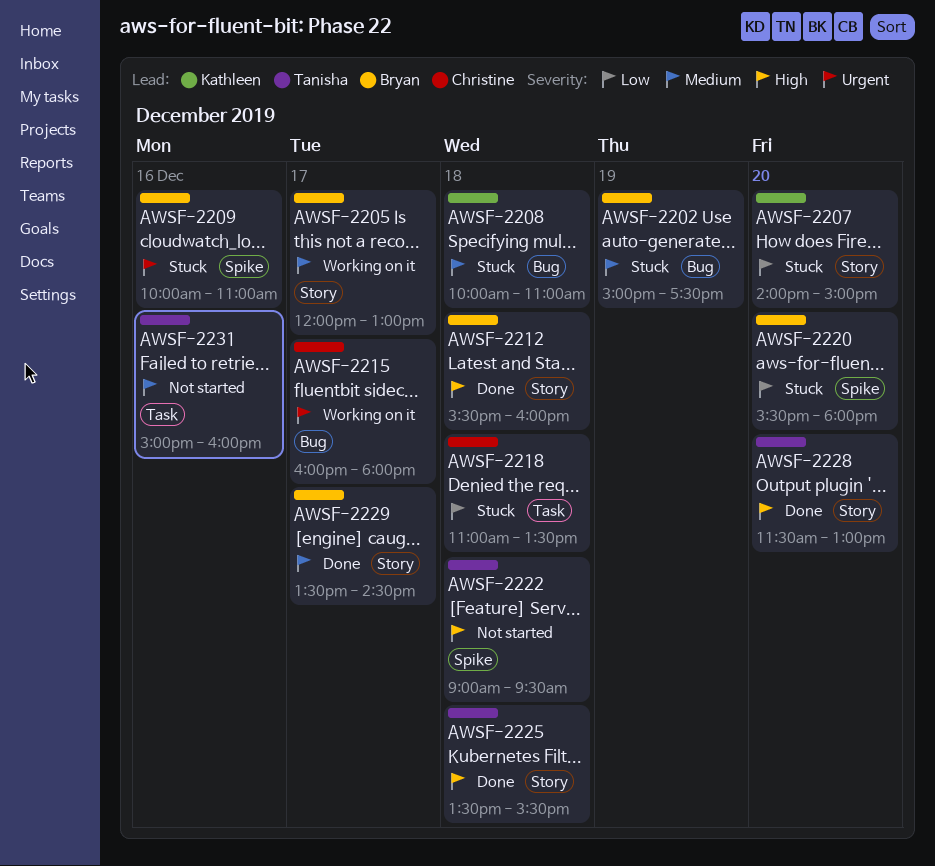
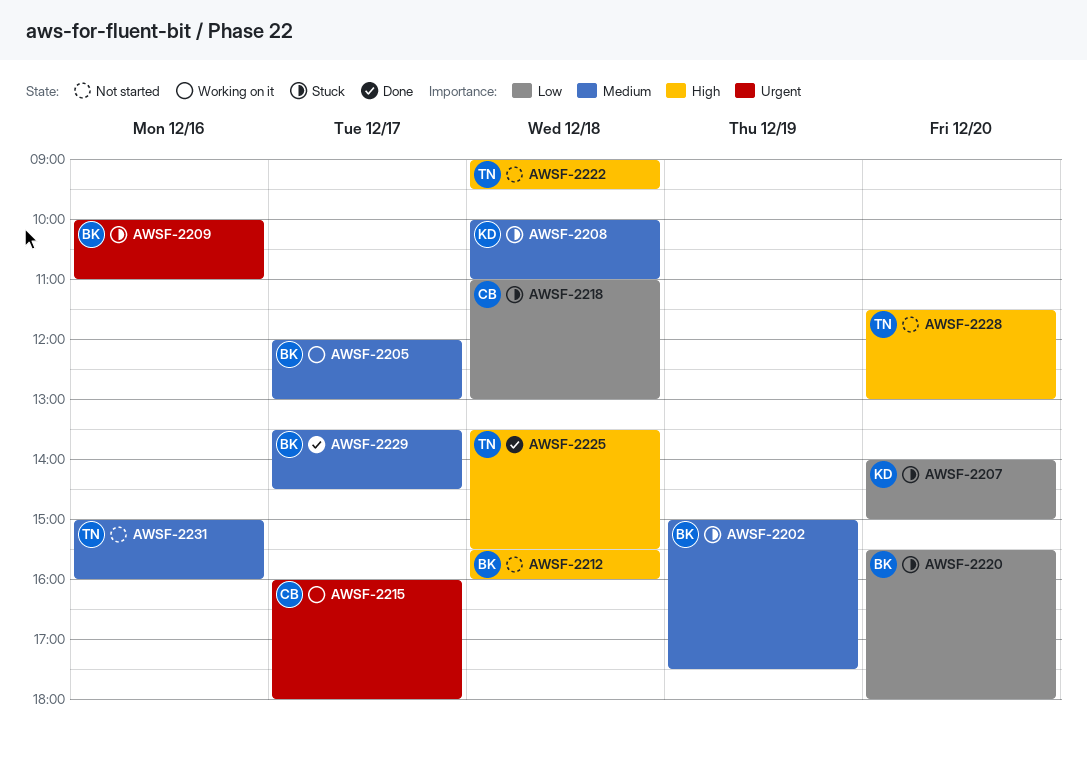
AWSF-2212, status: Done -> Not started
AWSF-2218, ends: 13:30 -> 13:00
AWSF-2228, status: Done -> Not started

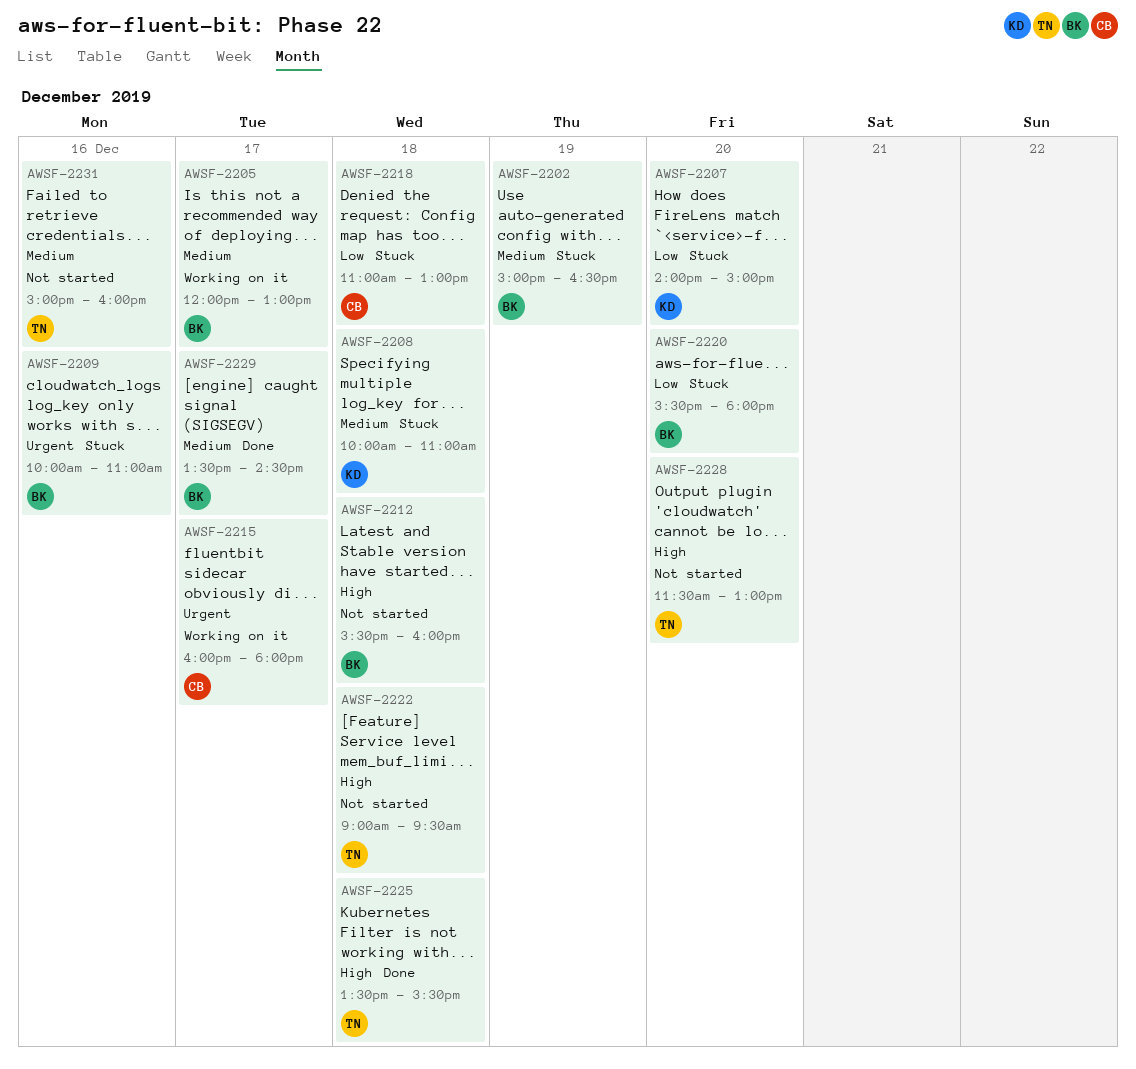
AWSF-2202, ends: 17:30 -> 16:30

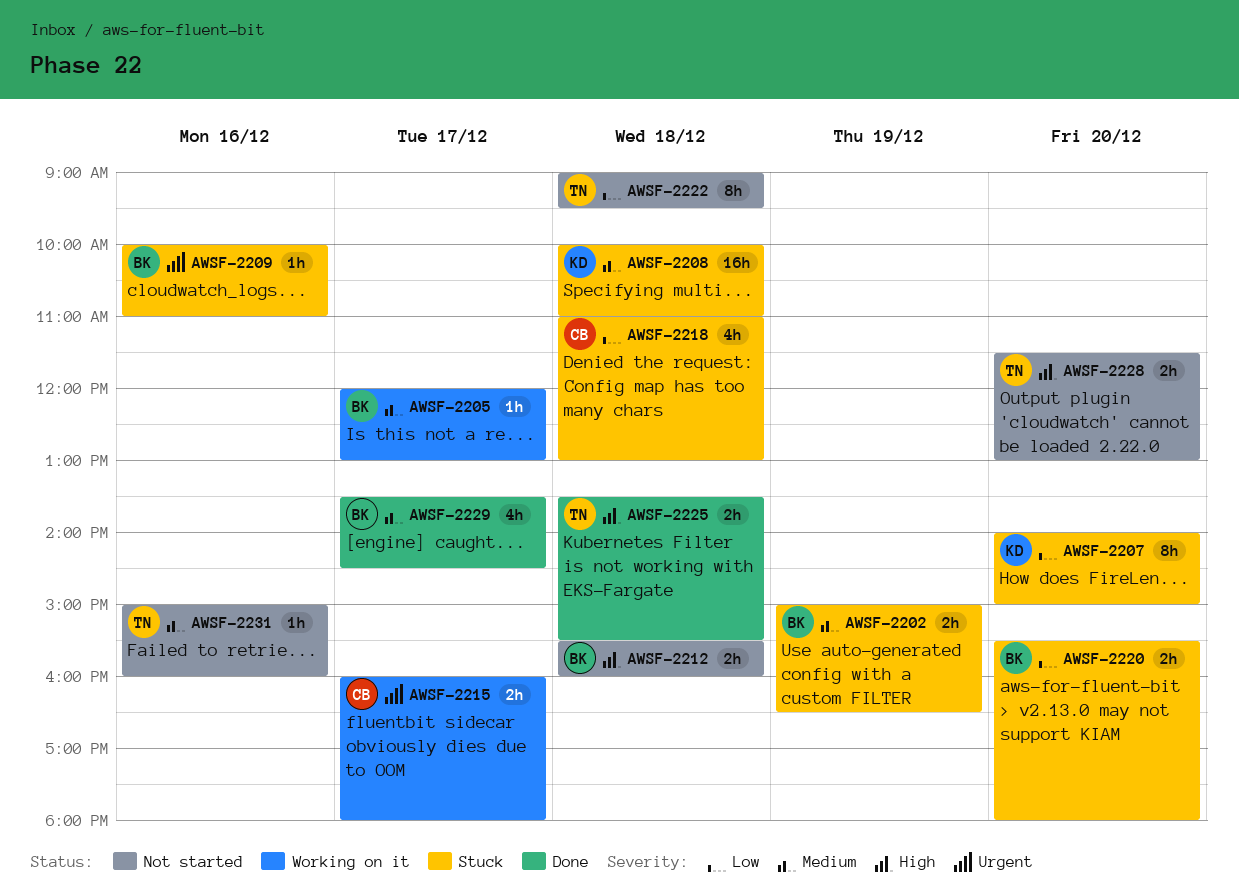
AWSF-2222, priority: High -> Low

